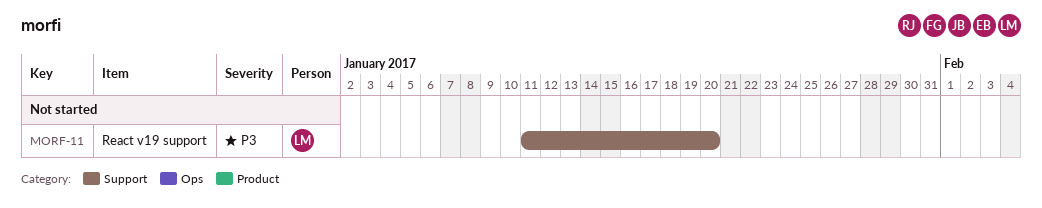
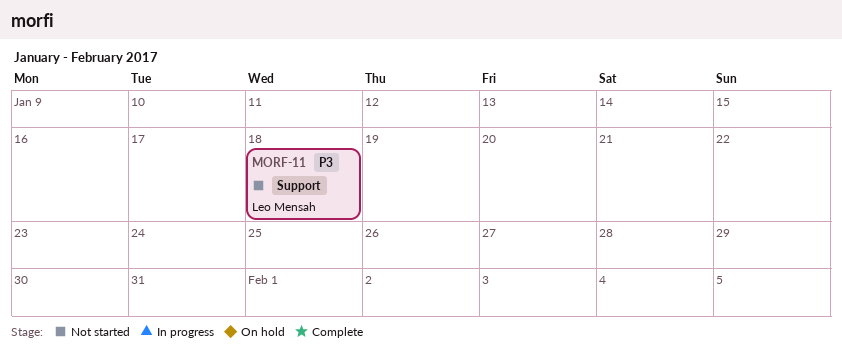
MORF-11, due: Jan 20 -> Jan 18

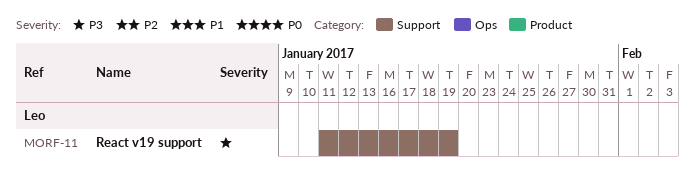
MORF-11, due: Jan 18 -> Jan 19

